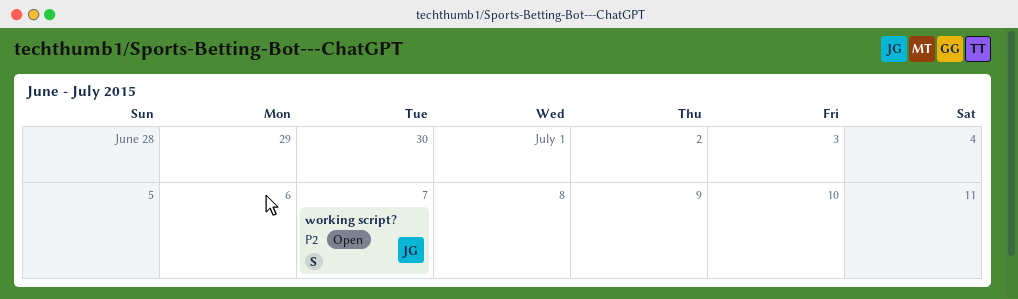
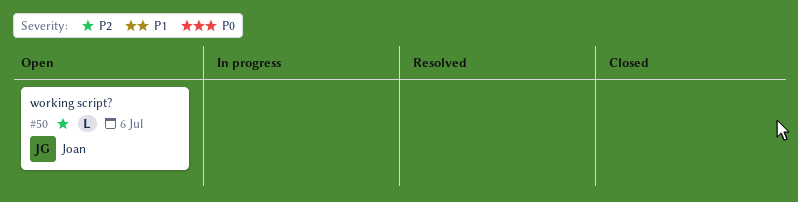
working script?, estimate: S -> L
working script?, due: Jul 7 -> Jul 6

